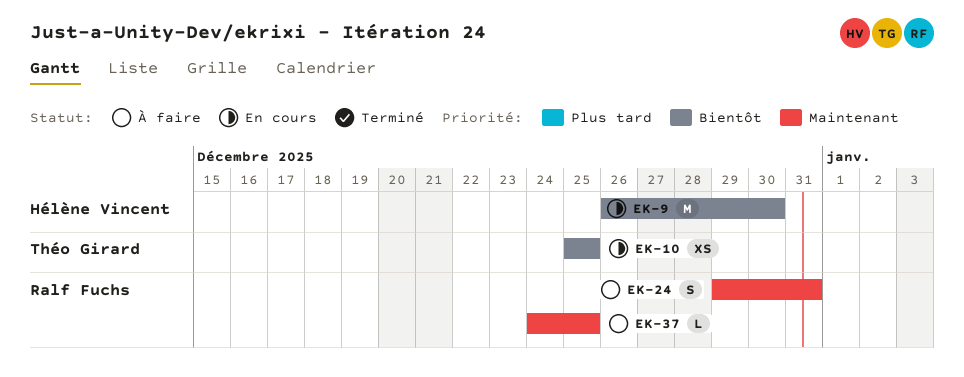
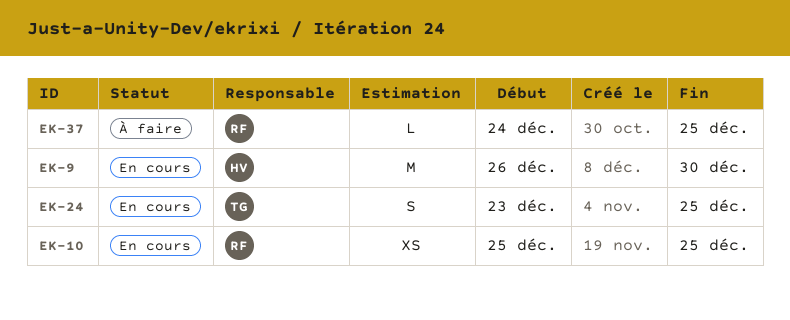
EK-10, owner: Théo Girard -> Ralf Fuchs
EK-24, status: À faire -> En cours
EK-24, owner: Ralf Fuchs -> Théo Girard
EK-24, start: Dec 29 -> Dec 23
EK-24, due: Dec 31 -> Dec 25

